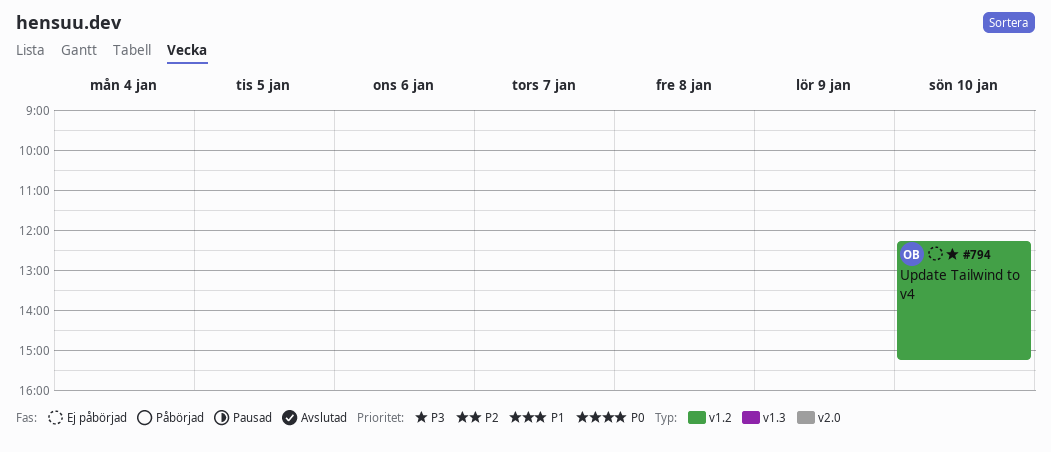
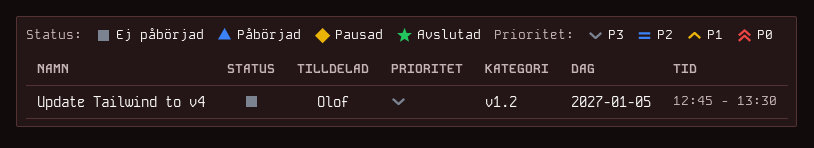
Update Tailwind to v4, day: Jan 10 -> Jan 5
Update Tailwind to v4, begins: 12:15 -> 12:45
Update Tailwind to v4, ends: 15:15 -> 13:30

